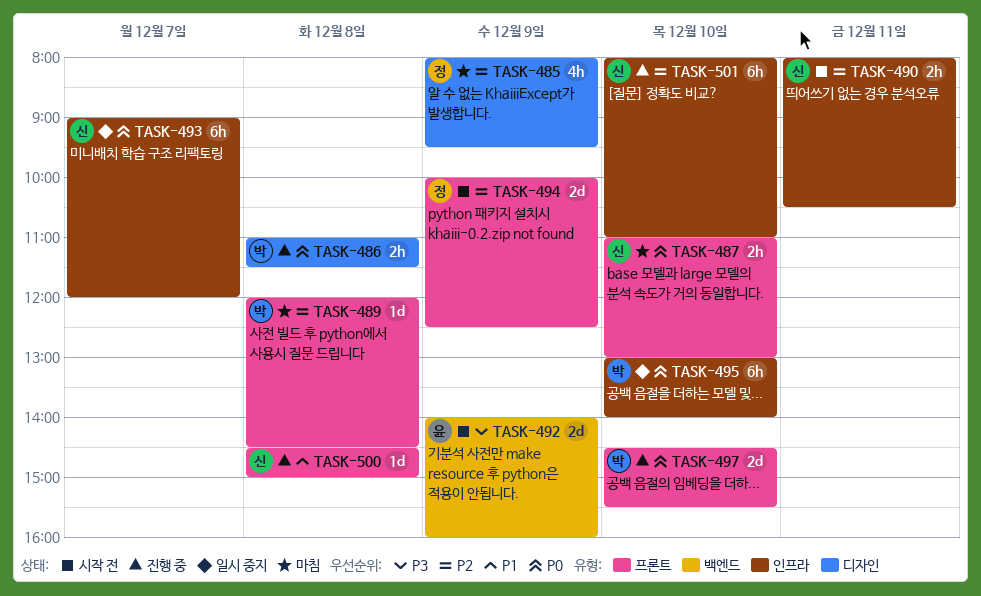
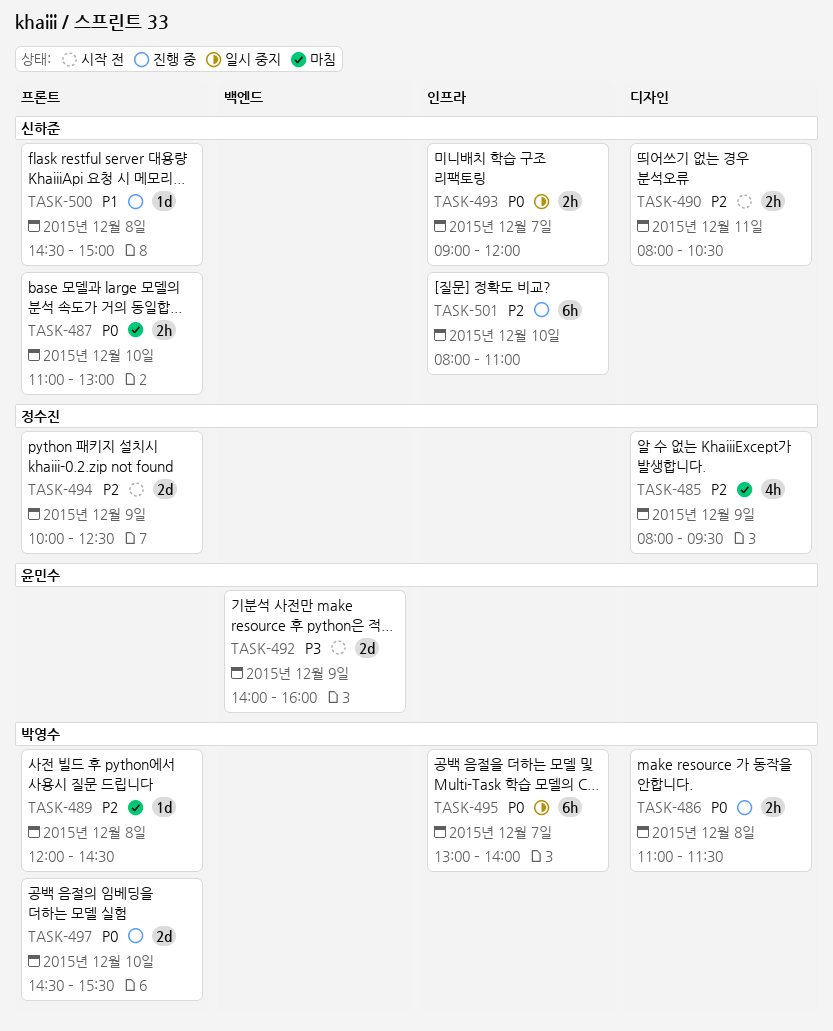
TASK-490, label: 인프라 -> 디자인
TASK-493, estimate: 6h -> 2h
TASK-495, day: Dec 10 -> Dec 7

